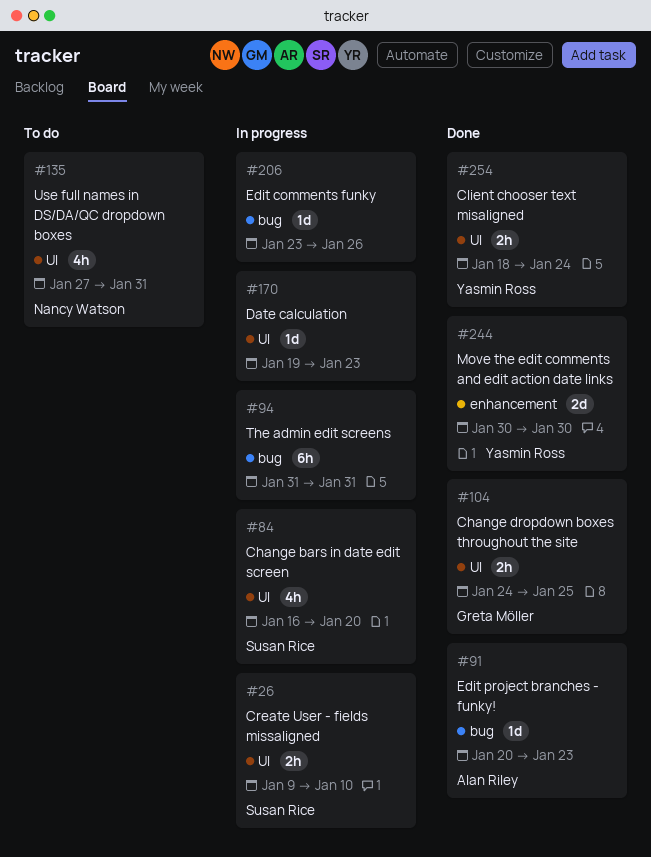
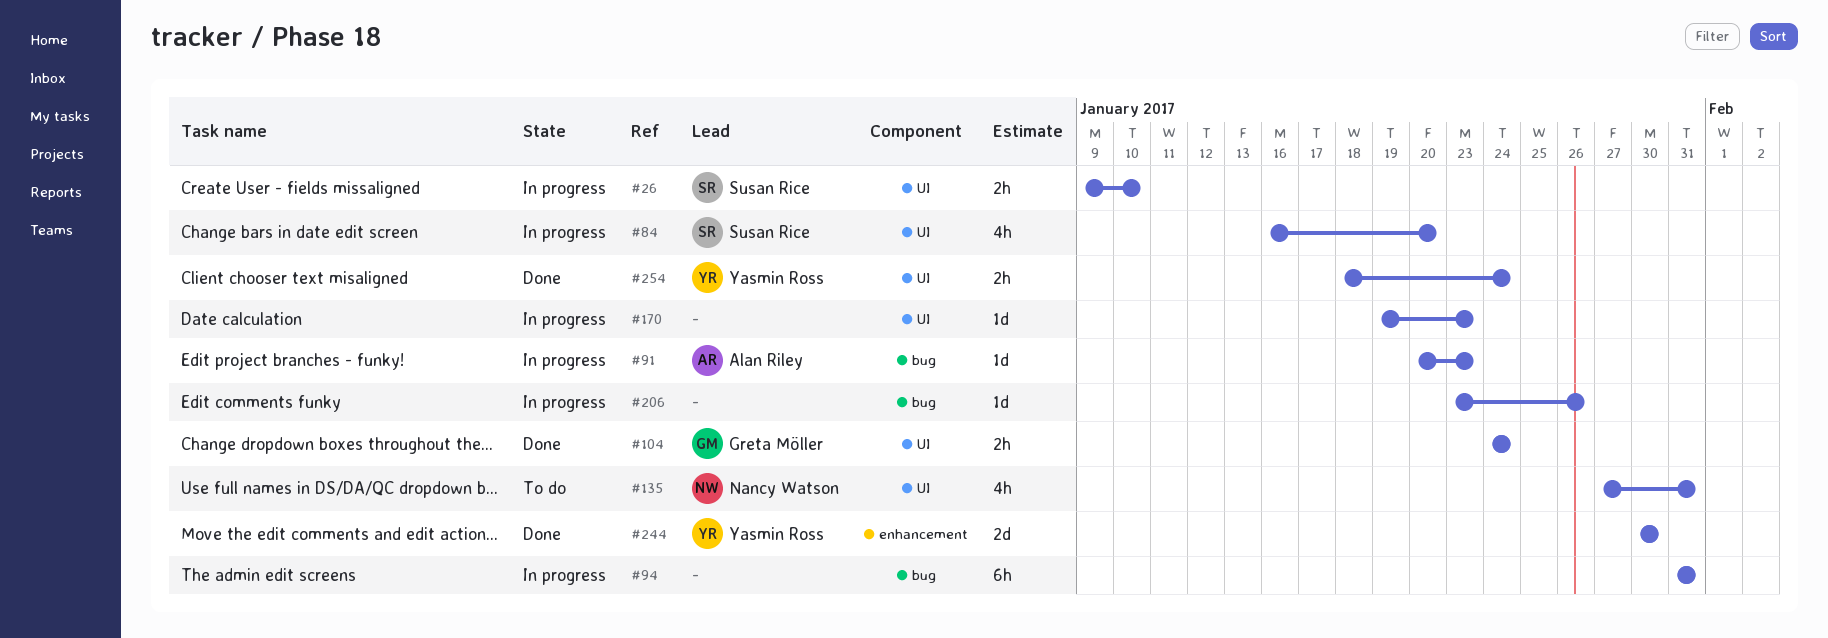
#91, status: Done -> In progress
#104, due: Jan 25 -> Jan 24

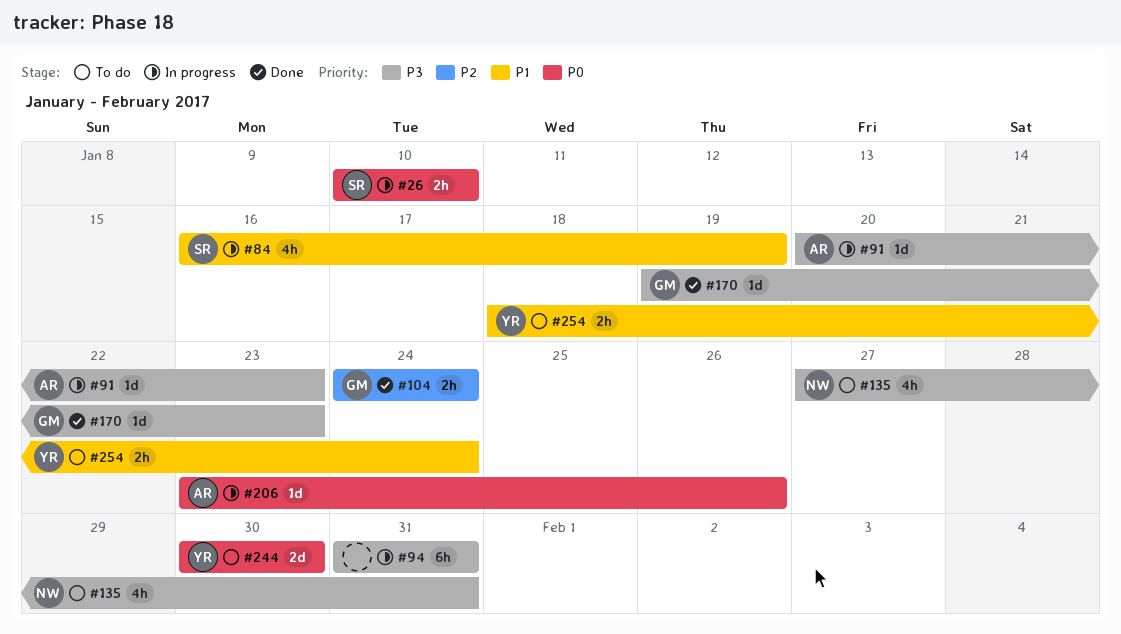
#26, start: Jan 9 -> Jan 10
#84, due: Jan 20 -> Jan 19
#170, status: In progress -> Done
#170, owner: none -> Greta Möller
#206, owner: none -> Alan Riley
#244, status: Done -> To do
#254, status: Done -> To do

